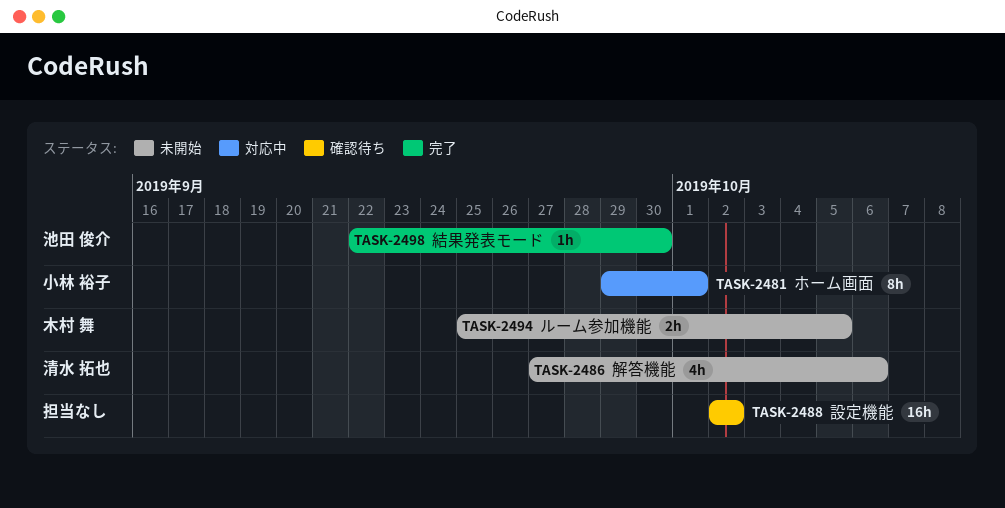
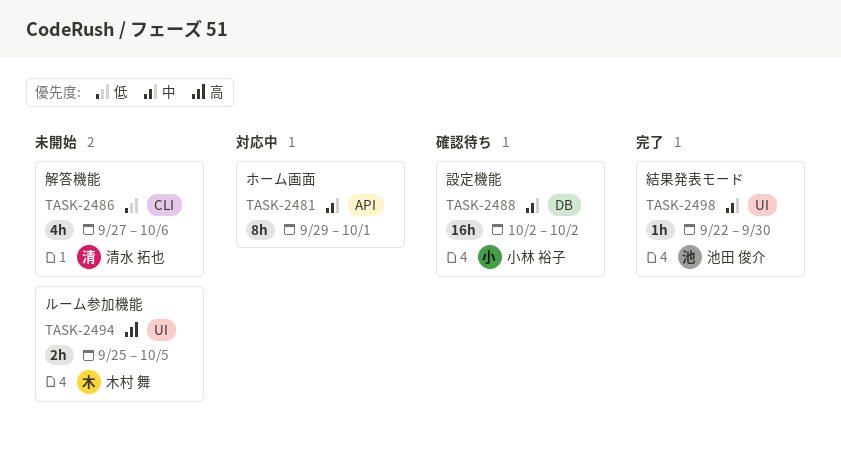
TASK-2481, owner: 小林 裕子 -> none
TASK-2488, owner: none -> 小林 裕子

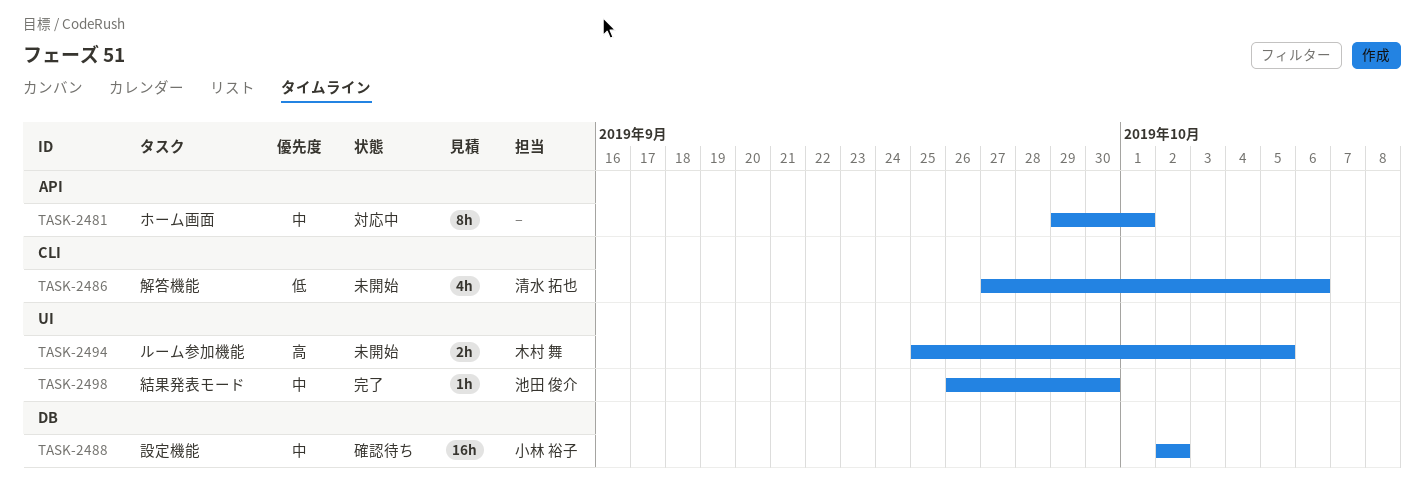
TASK-2498, start: Sep 22 -> Sep 26

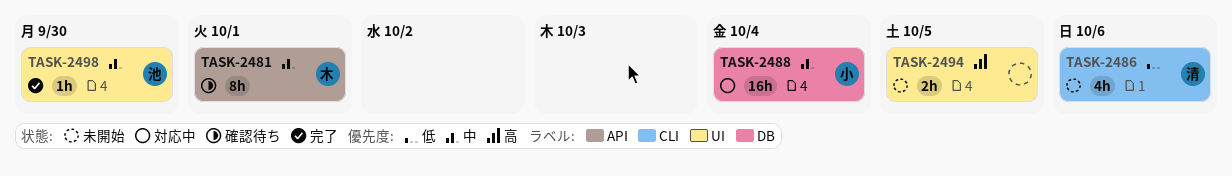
TASK-2481, status: 対応中 -> 確認待ち
TASK-2481, owner: none -> 木村 舞
TASK-2488, status: 確認待ち -> 対応中
TASK-2488, due: Oct 2 -> Oct 4
TASK-2494, owner: 木村 舞 -> none

